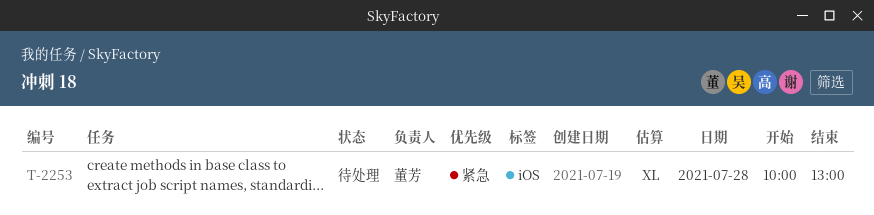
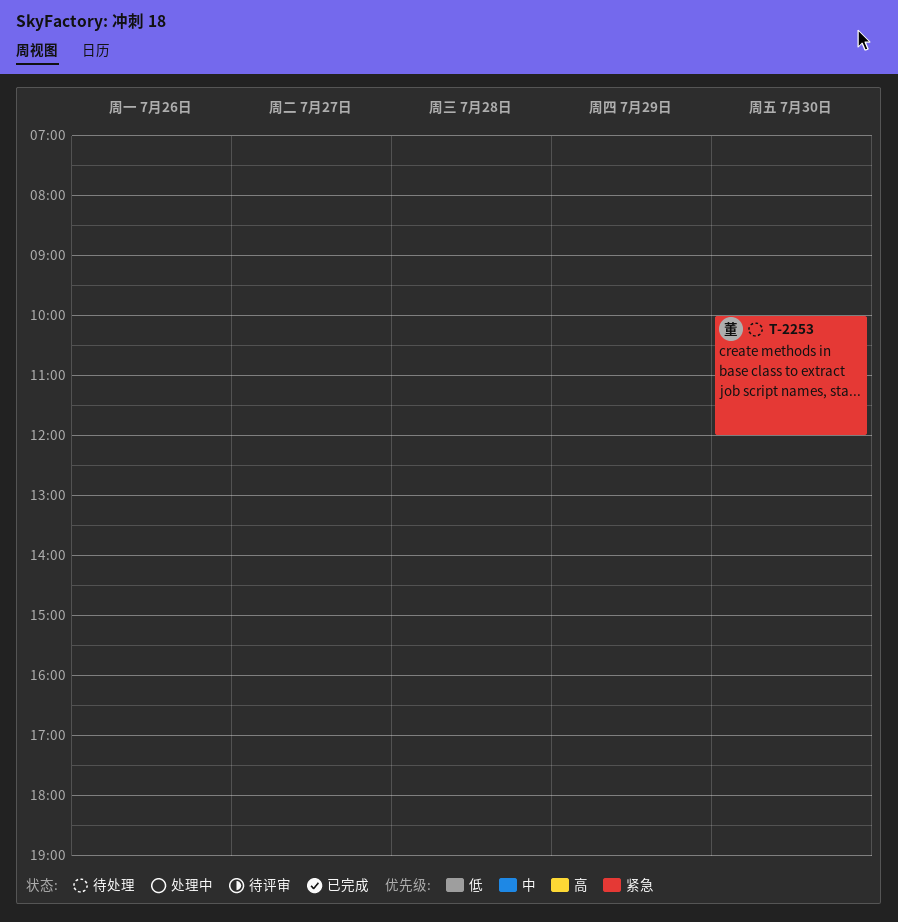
T-2253, day: Jul 28 -> Jul 30
T-2253, ends: 13:00 -> 12:00

